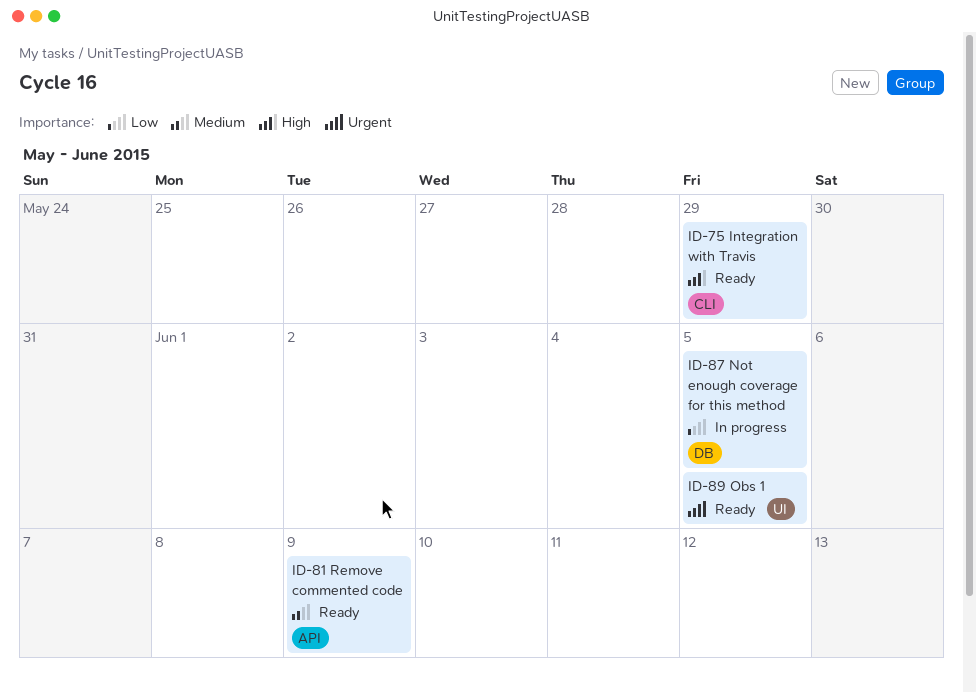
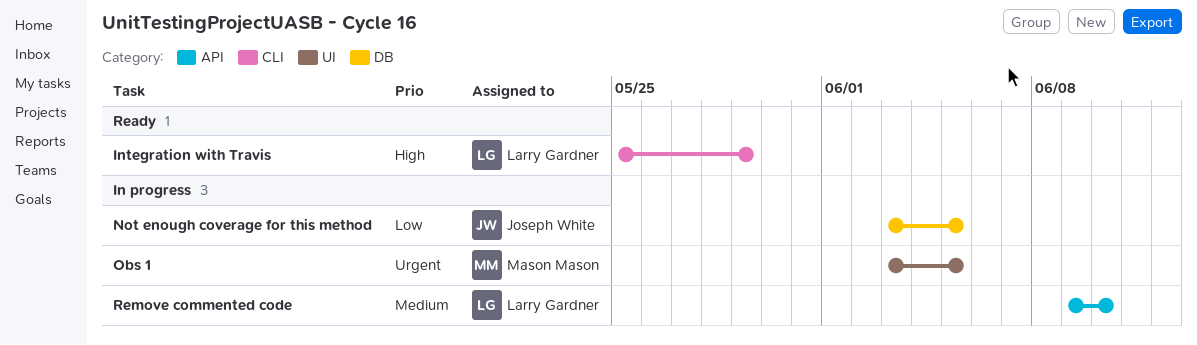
Obs 1, status: Ready -> In progress
Remove commented code, status: Ready -> In progress
Remove commented code, due: Jun 9 -> Jun 10

